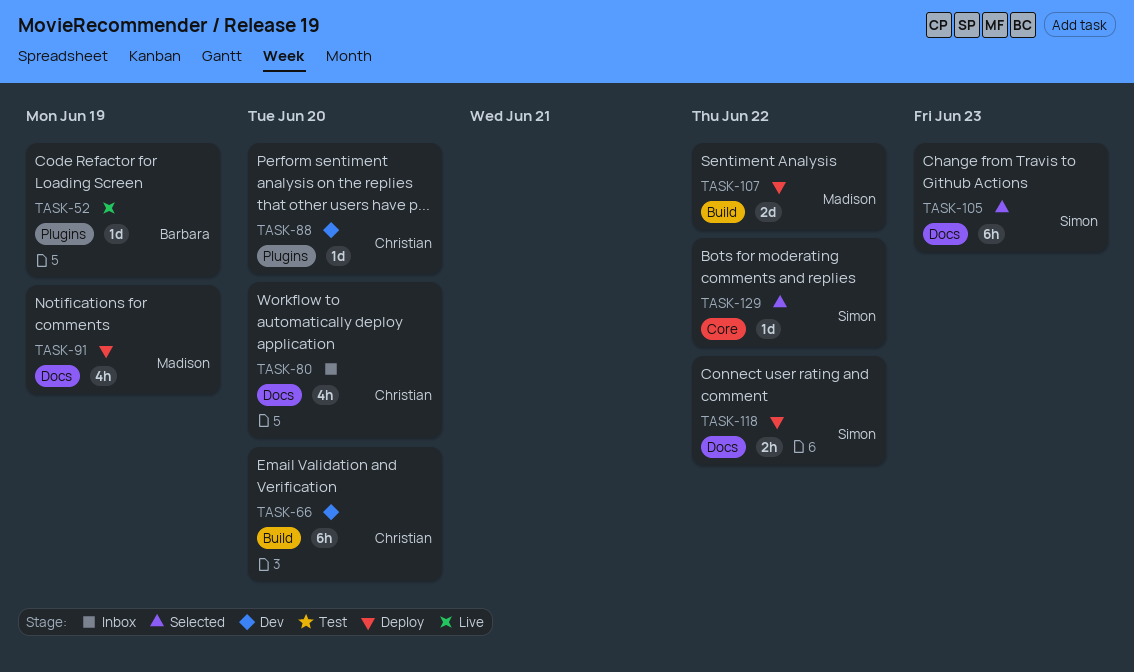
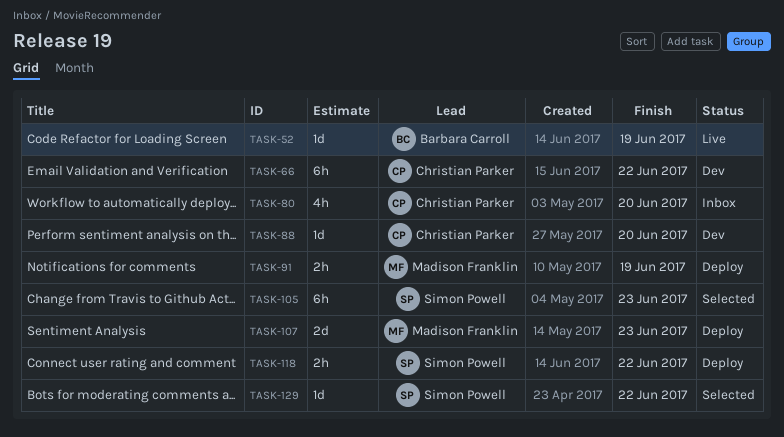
TASK-66, due: Jun 20 -> Jun 22
TASK-91, estimate: 4h -> 2h
TASK-107, due: Jun 22 -> Jun 23

